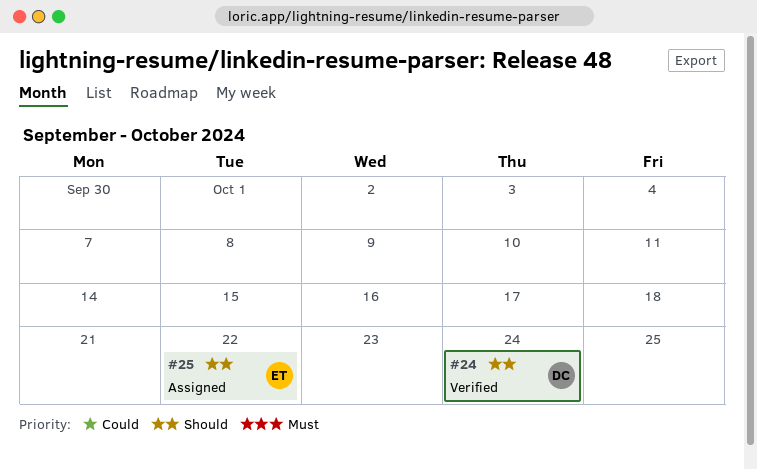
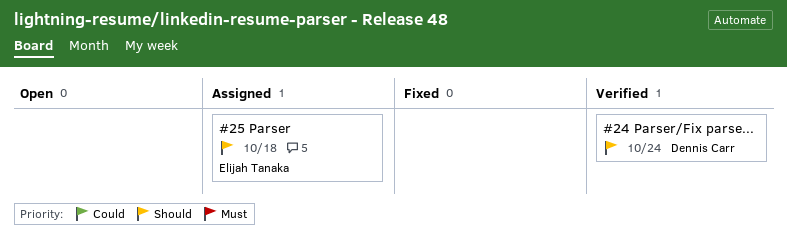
#25, due: Oct 22 -> Oct 18

